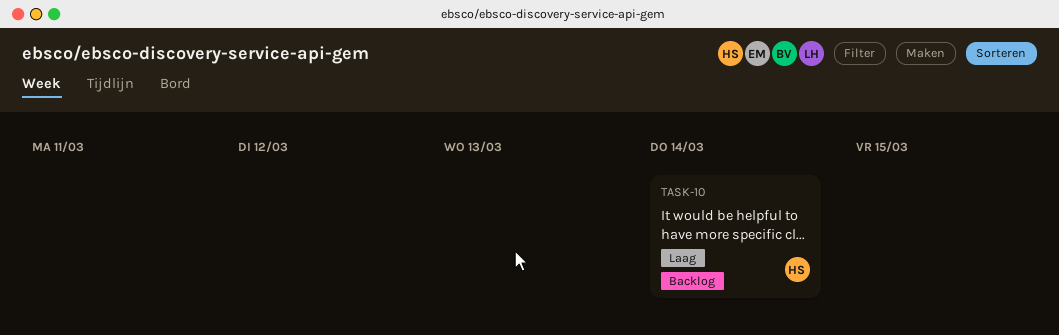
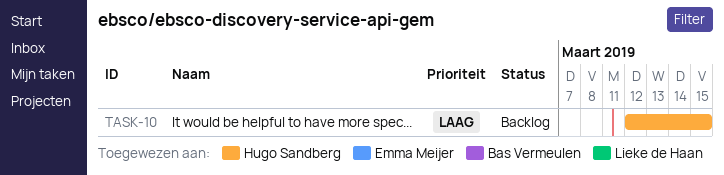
TASK-10, due: Mar 14 -> Mar 15

